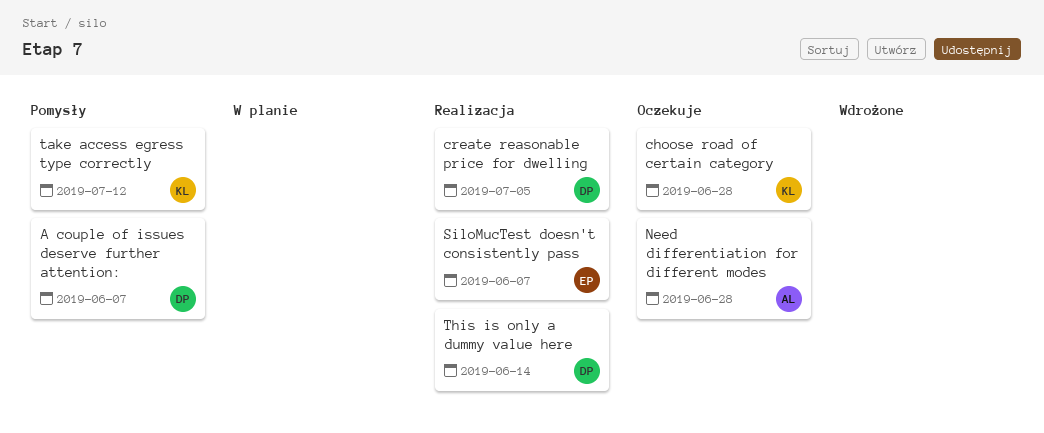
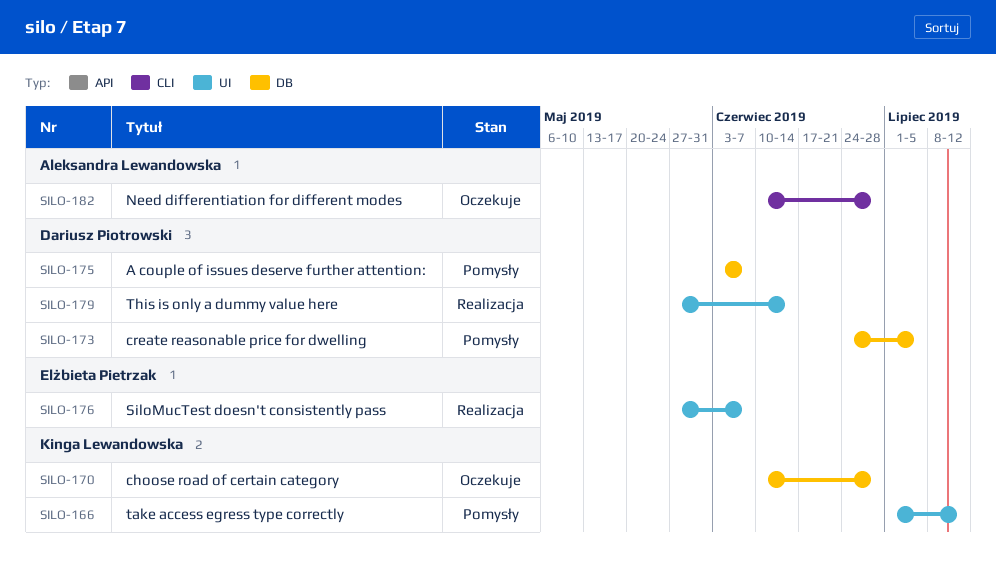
create reasonable price for dwelling, status: Realizacja -> Pomysły

